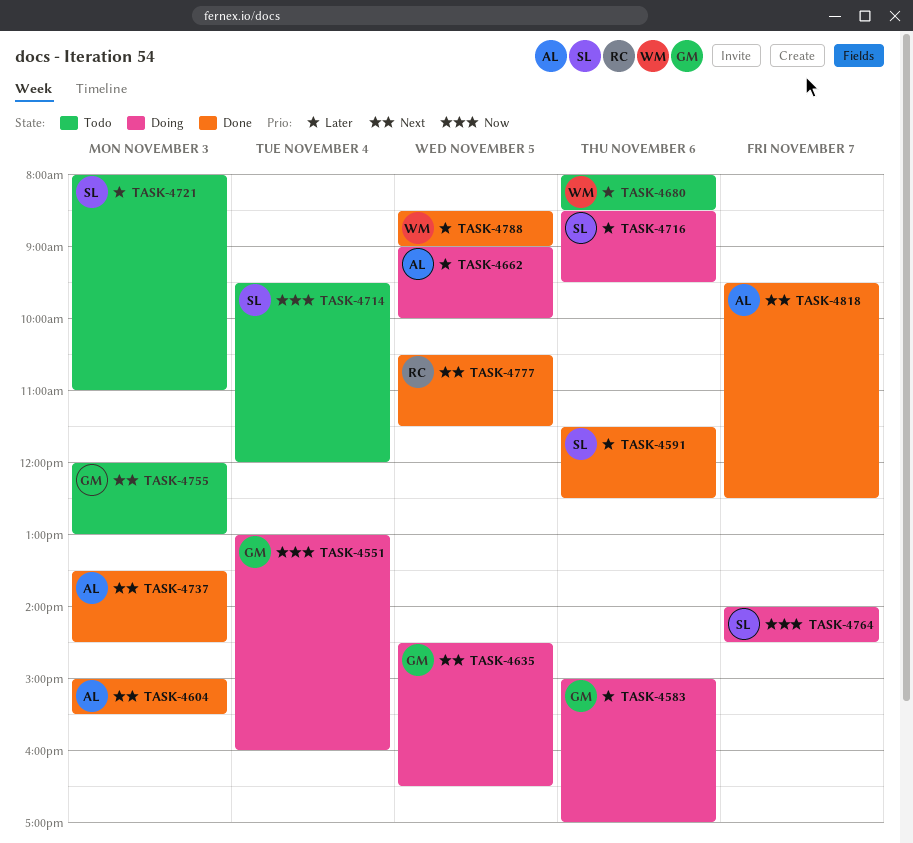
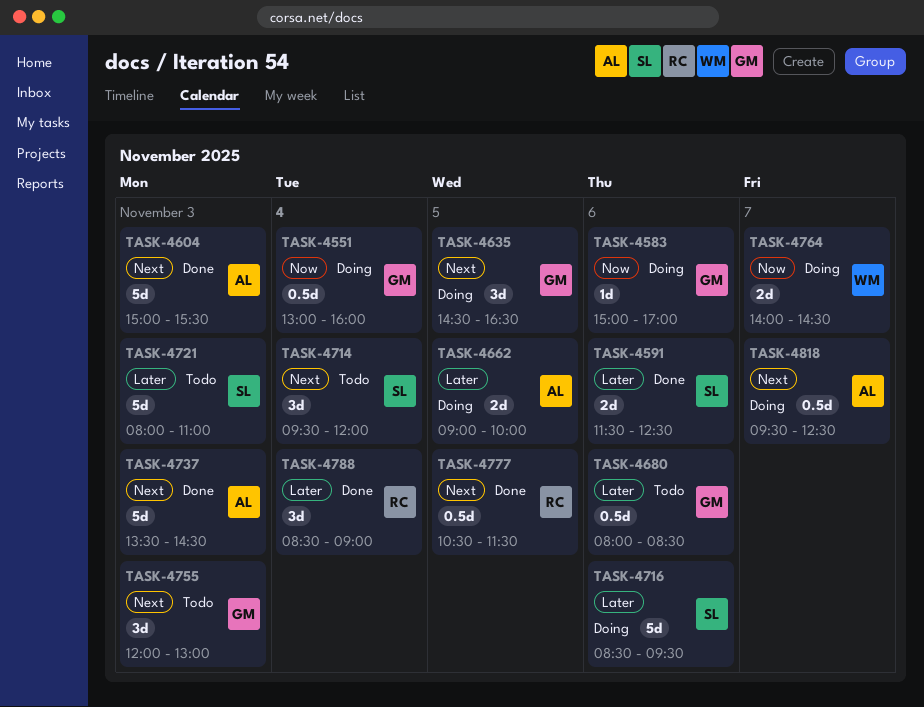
TASK-4583, priority: Later -> Now
TASK-4680, owner: WM -> GM
TASK-4714, priority: Now -> Next
TASK-4764, owner: SL -> WM
TASK-4788, owner: WM -> RC
TASK-4788, day: Nov 5 -> Nov 4
TASK-4818, status: Done -> Doing

